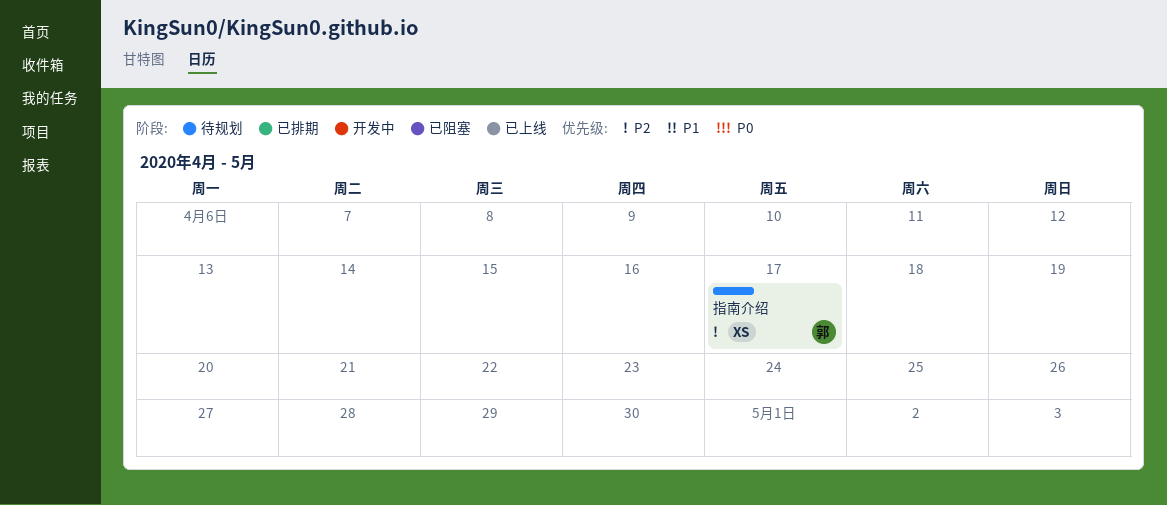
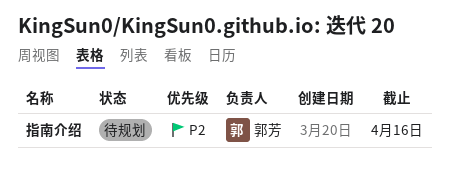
指南介绍, due: Apr 17 -> Apr 16

